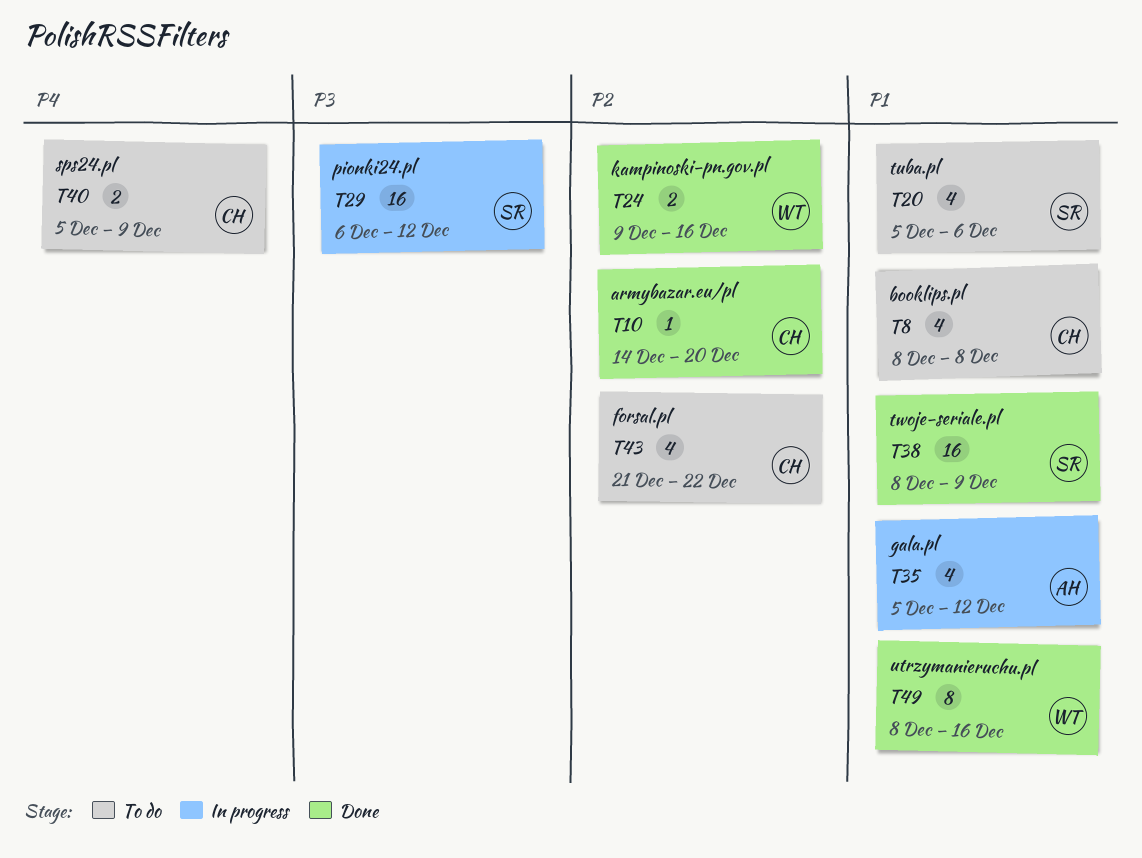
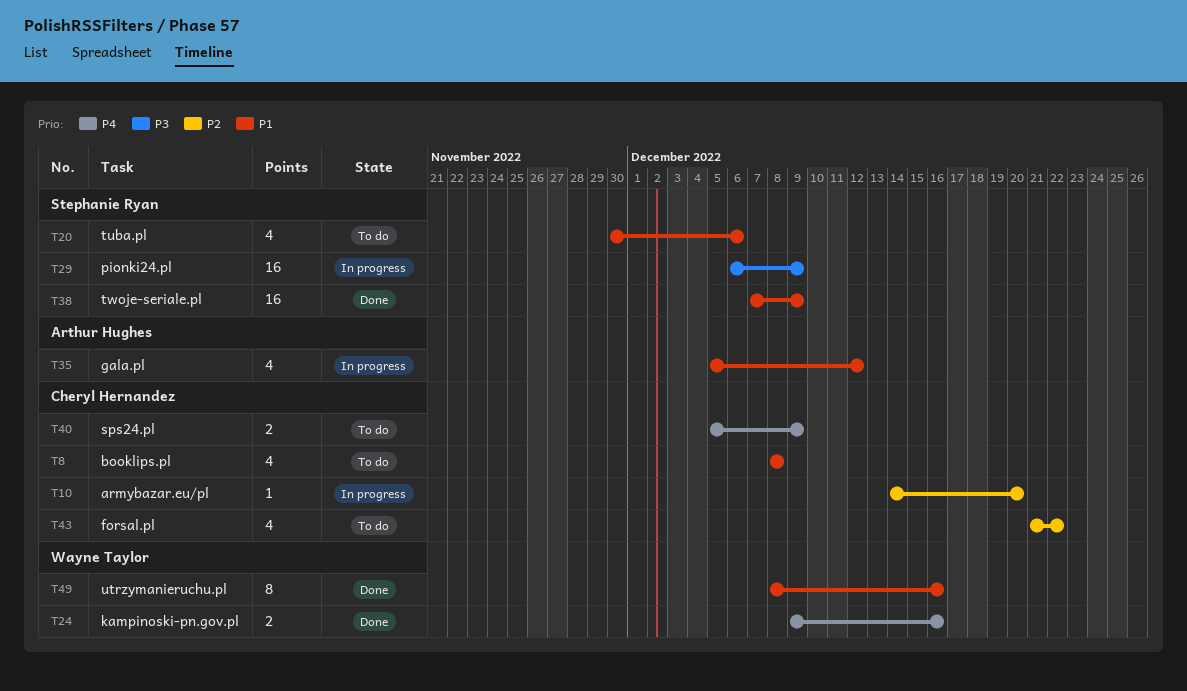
T10, status: Done -> In progress
T20, start: Dec 5 -> Nov 30
T24, priority: P2 -> P4
T29, due: Dec 12 -> Dec 9
T38, start: Dec 8 -> Dec 7

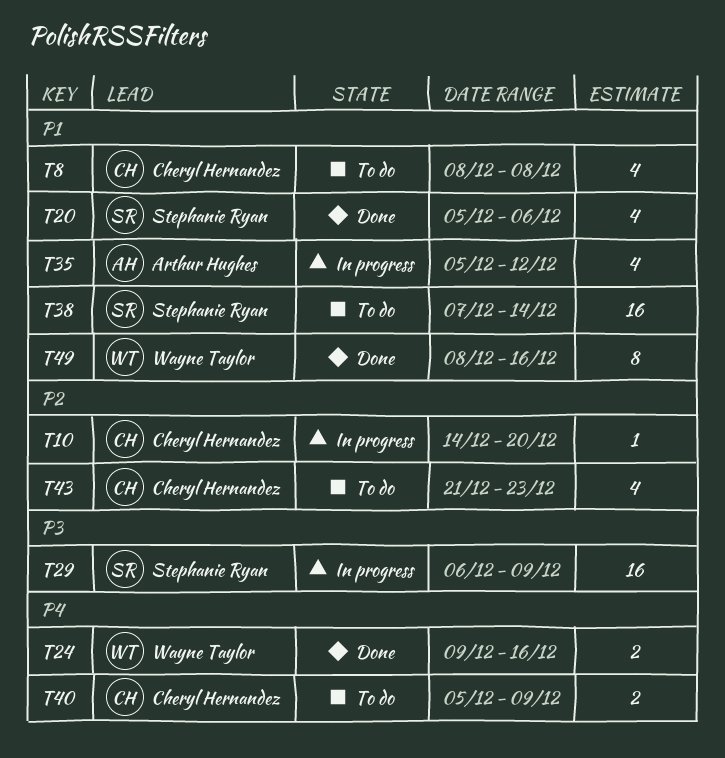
T20, status: To do -> Done
T20, start: Nov 30 -> Dec 5
T38, status: Done -> To do
T38, due: Dec 9 -> Dec 14
T43, due: Dec 22 -> Dec 23

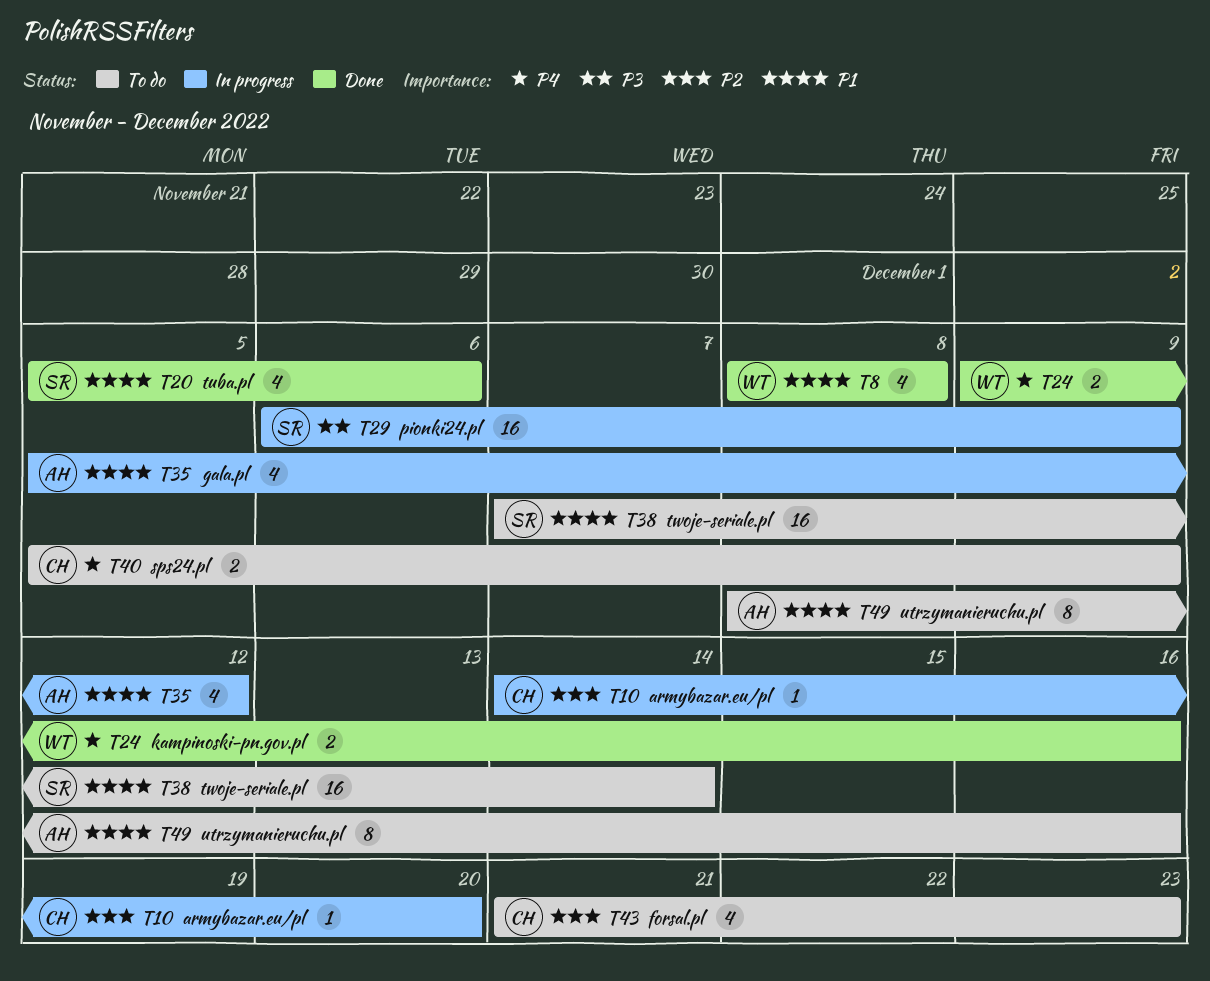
T8, status: To do -> Done
T8, owner: Cheryl Hernandez -> Wayne Taylor
T49, status: Done -> To do
T49, owner: Wayne Taylor -> Arthur Hughes

